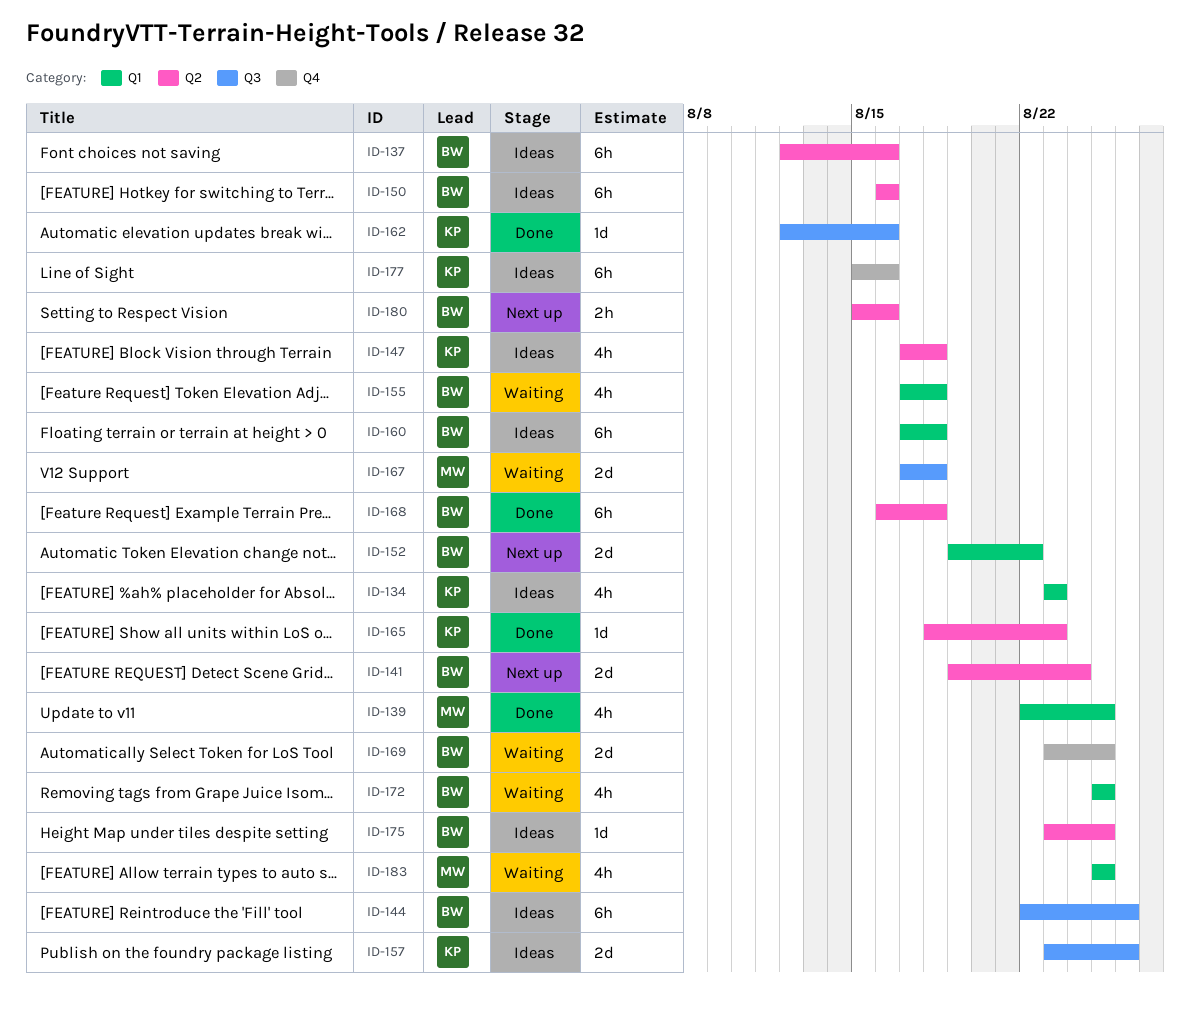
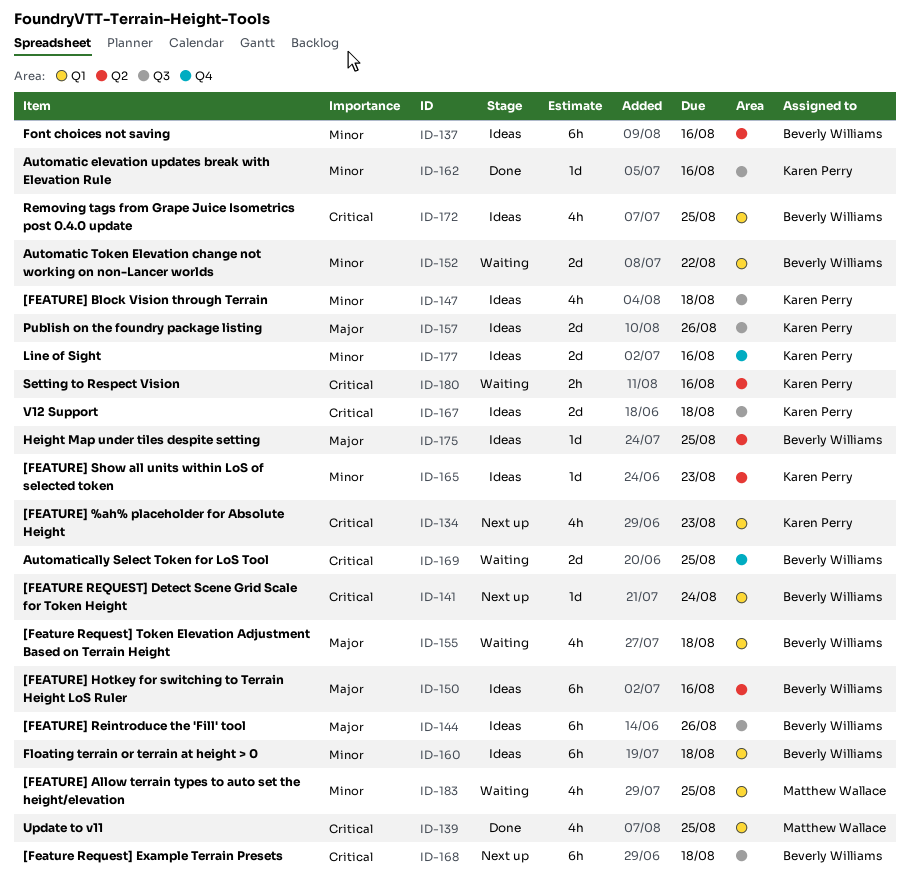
ID-134, status: Ideas -> Next up
ID-141, label: Q2 -> Q1
ID-141, estimate: 2d -> 1d
ID-147, label: Q2 -> Q3
ID-152, status: Next up -> Waiting
ID-165, status: Done -> Ideas
ID-167, status: Waiting -> Ideas
ID-167, owner: Matthew Wallace -> Karen Perry
ID-168, status: Done -> Next up
ID-168, label: Q2 -> Q3
ID-172, status: Waiting -> Ideas
ID-177, estimate: 6h -> 2d
ID-180, status: Next up -> Waiting
ID-180, owner: Beverly Williams -> Karen Perry

